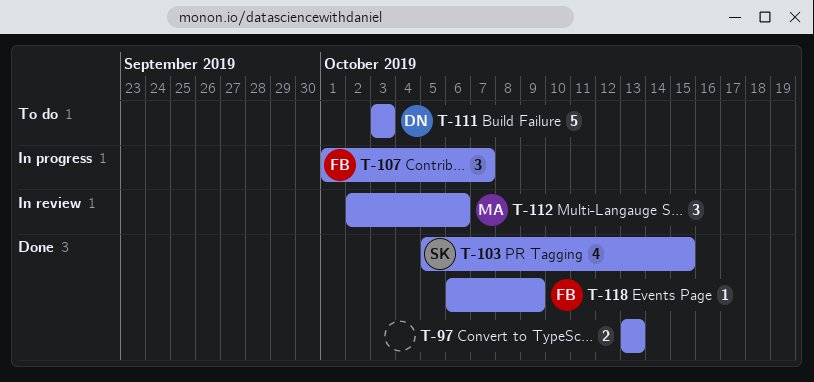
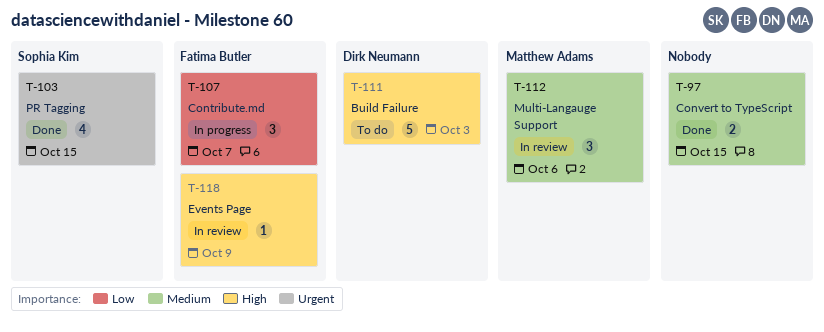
T-97, due: Oct 13 -> Oct 15
T-118, status: Done -> In review

